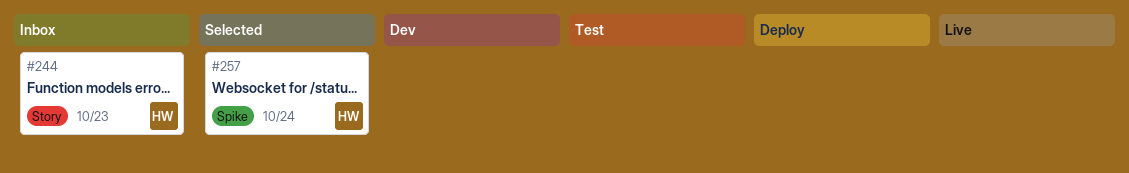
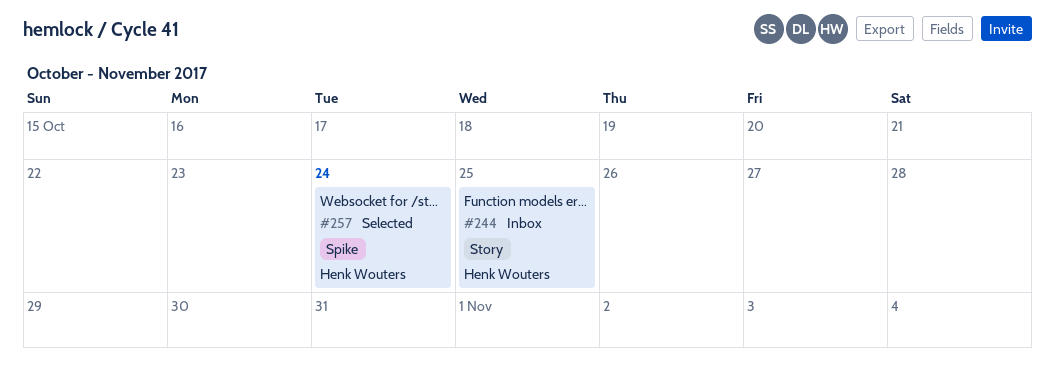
#244, due: Oct 23 -> Oct 25

